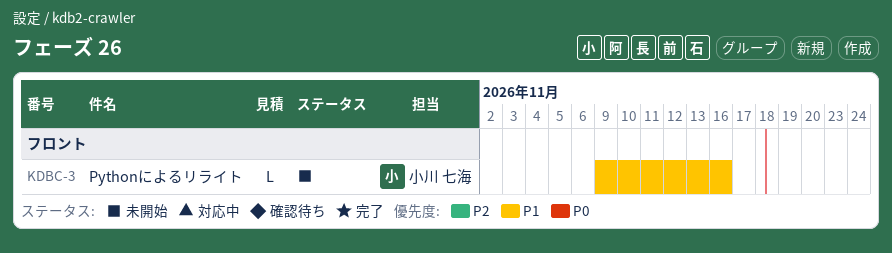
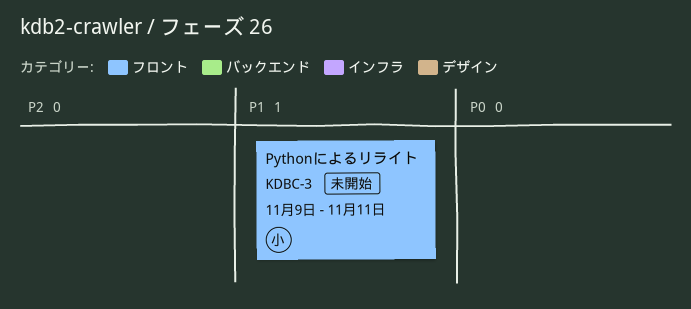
KDBC-3, due: Nov 16 -> Nov 11

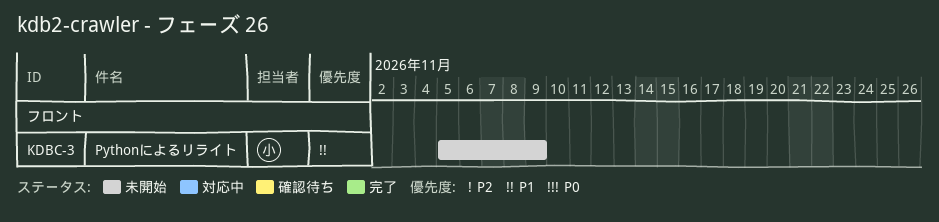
KDBC-3, start: Nov 9 -> Nov 5
KDBC-3, due: Nov 11 -> Nov 9

